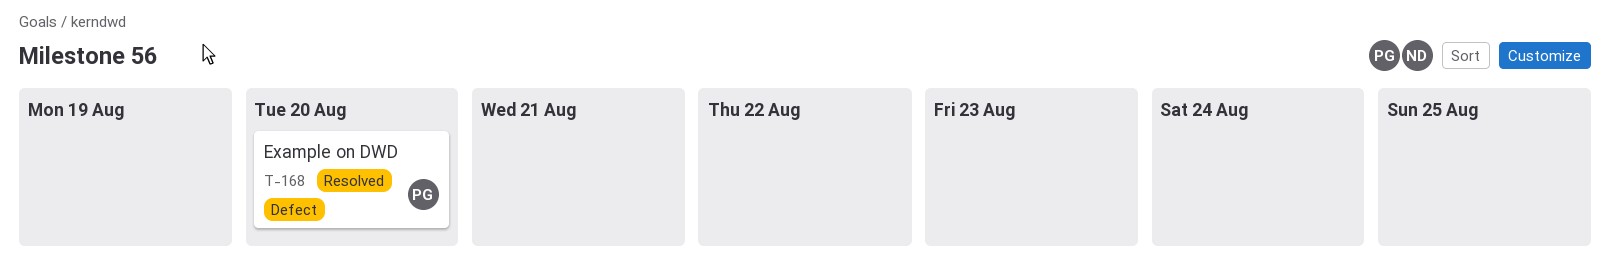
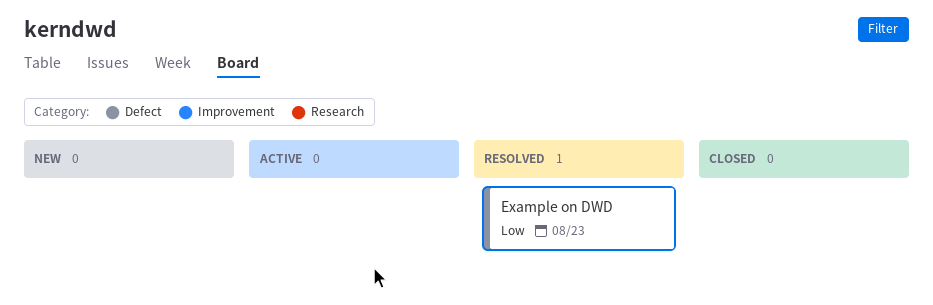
Example on DWD, due: Aug 20 -> Aug 23

